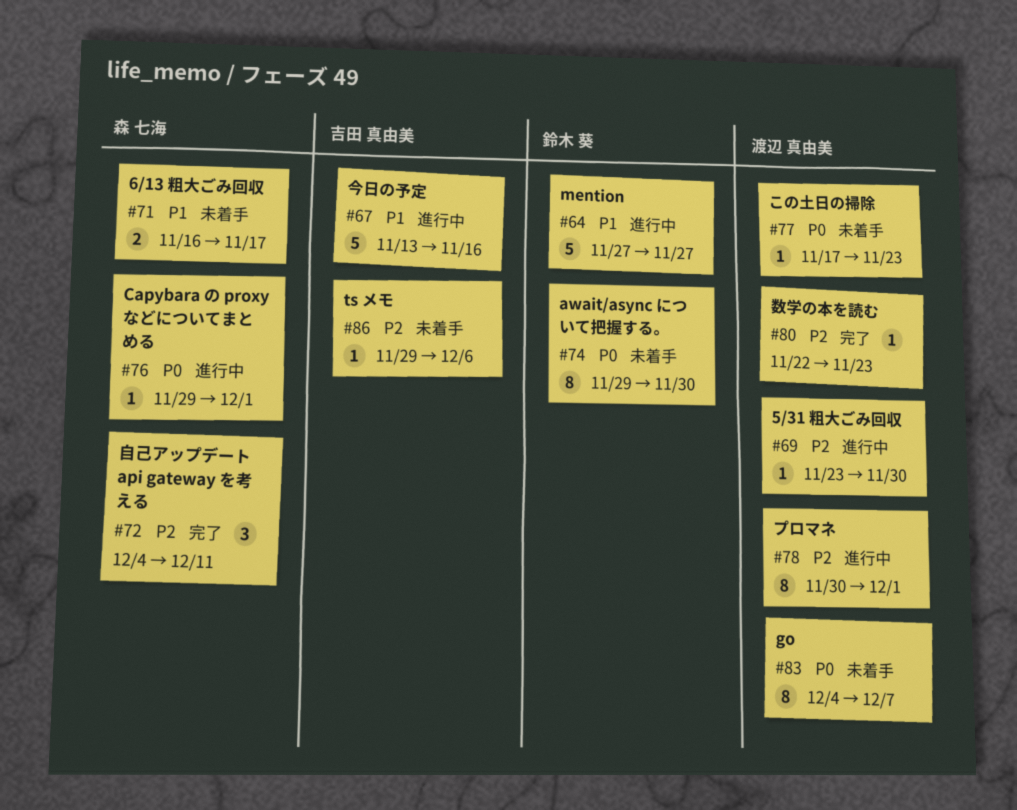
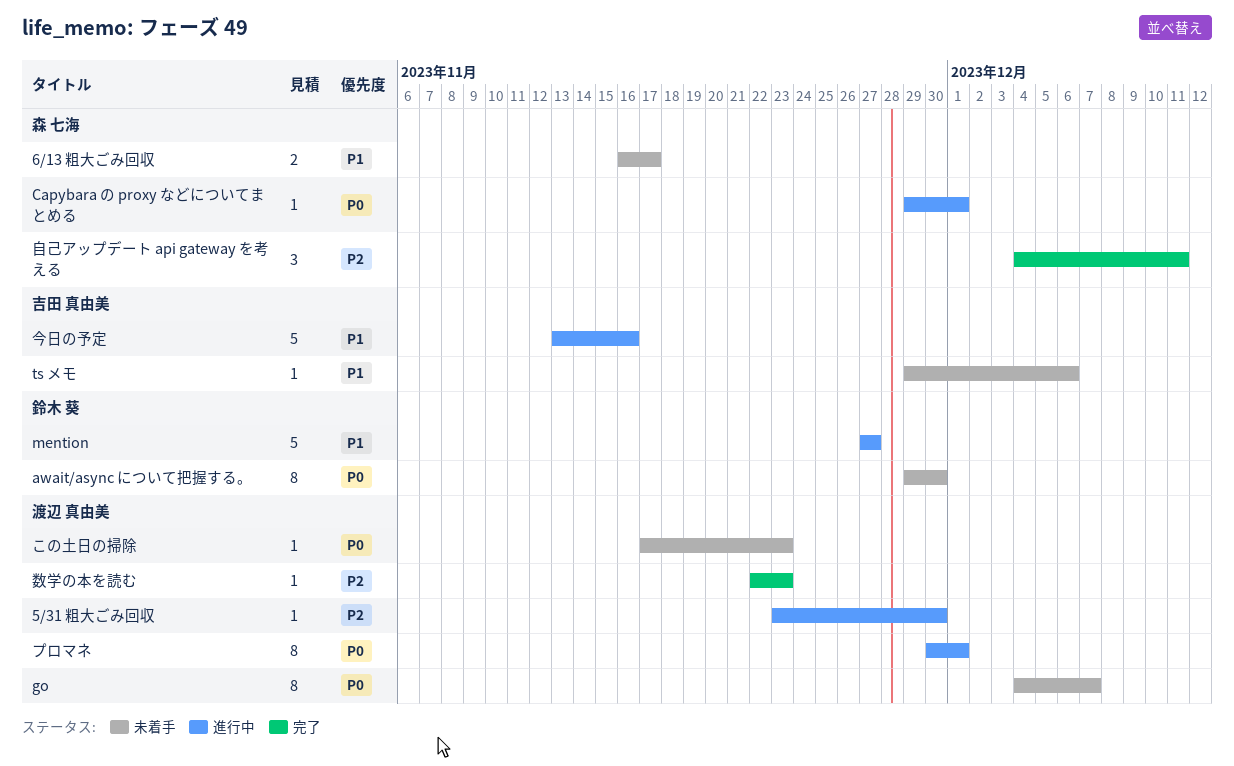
ts メモ, priority: P2 -> P1
プロマネ, priority: P2 -> P0

